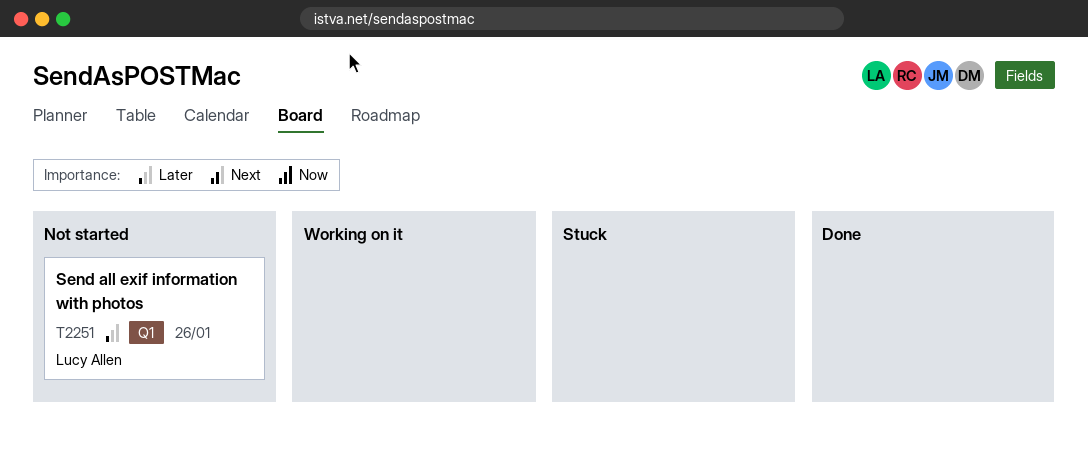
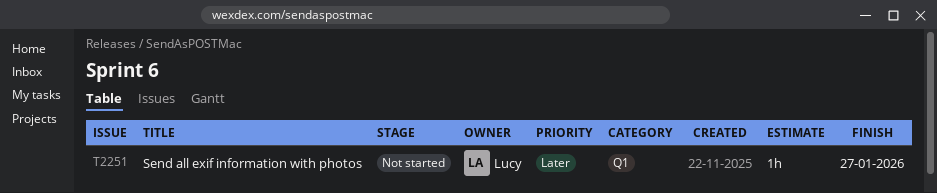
T2251, due: Jan 26 -> Jan 27

